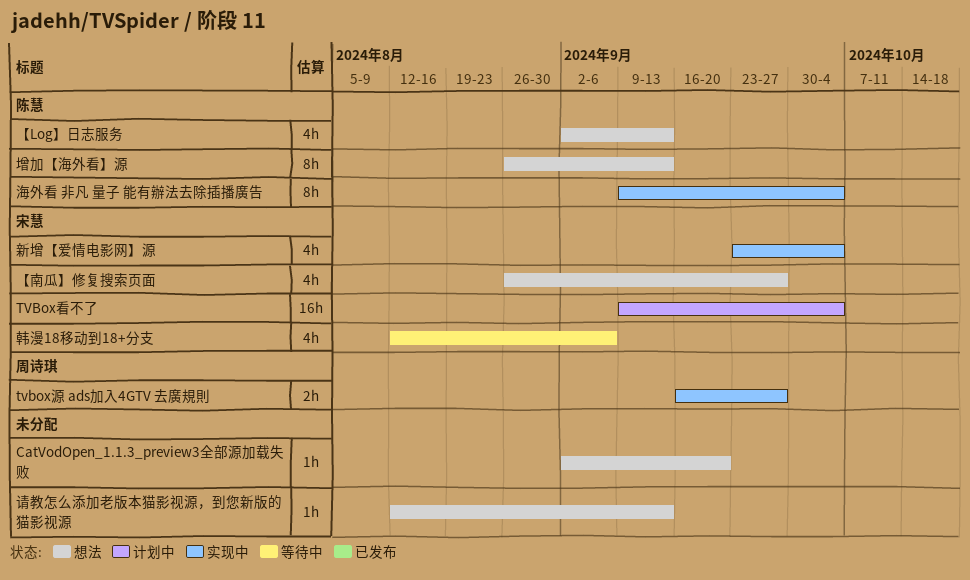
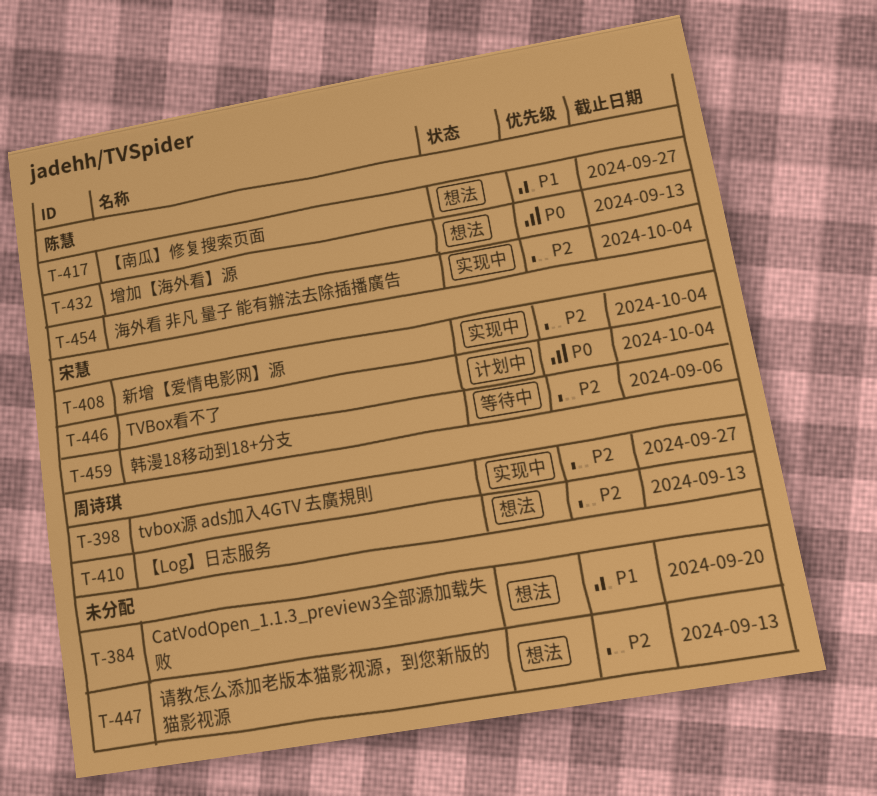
【Log】日志服务, owner: 陈慧 -> 周诗琪
【南瓜】修复搜索页面, owner: 宋慧 -> 陈慧

